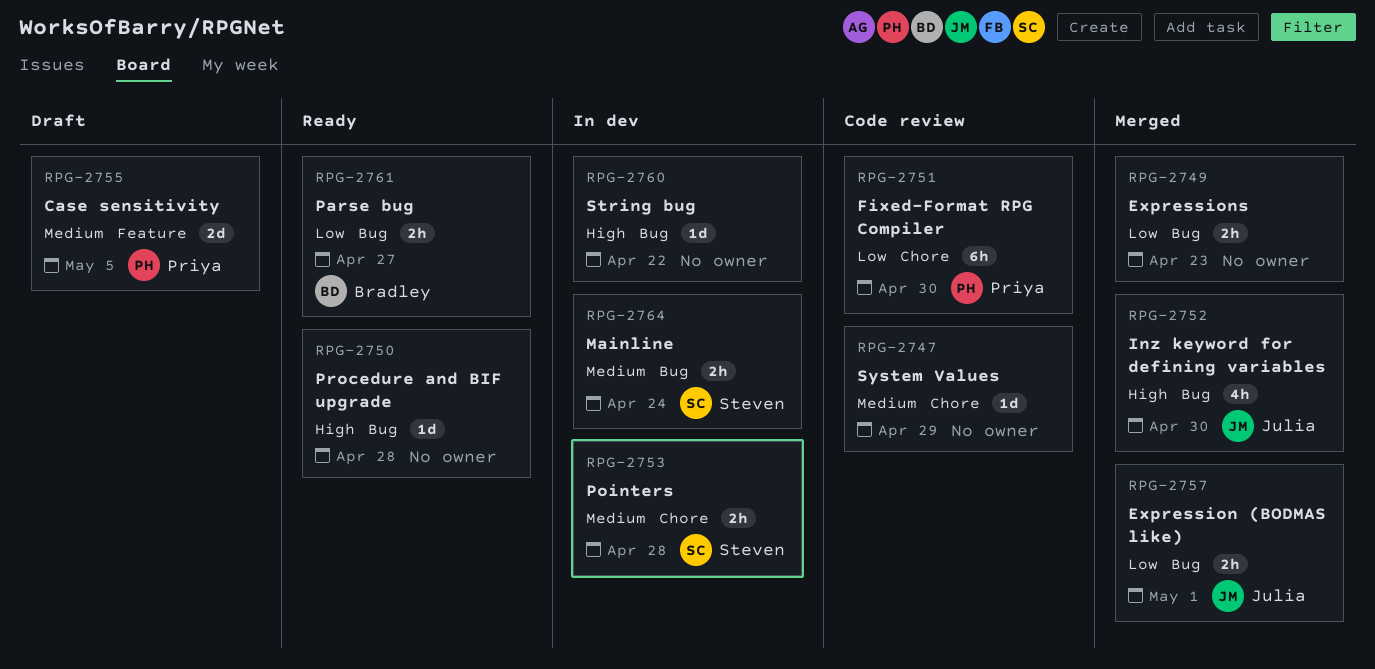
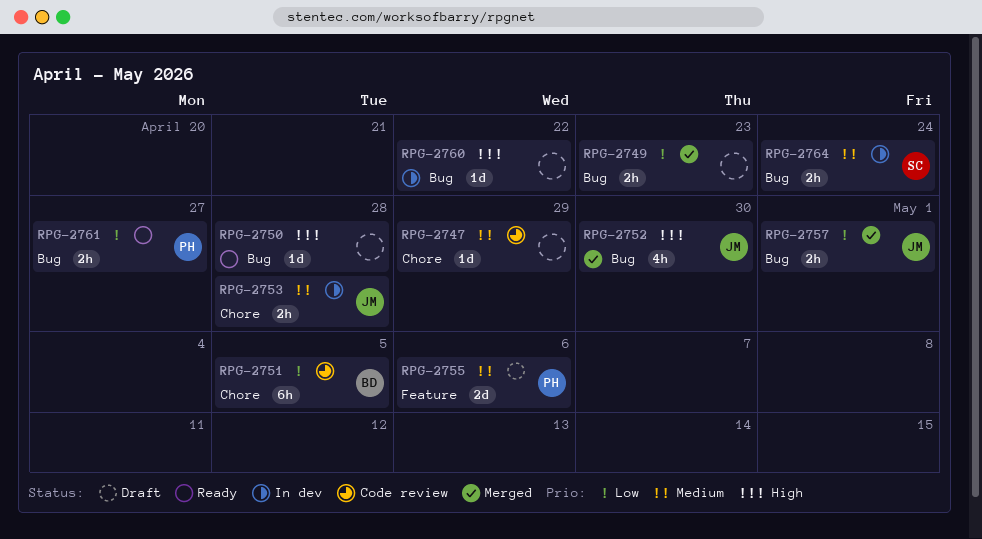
RPG-2751, owner: Priya -> Bradley
RPG-2751, due: Apr 30 -> May 5
RPG-2753, owner: Steven -> Julia
RPG-2755, due: May 5 -> May 6
RPG-2761, owner: Bradley -> Priya

